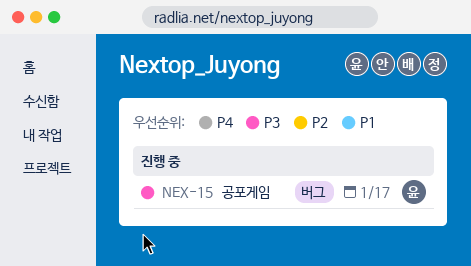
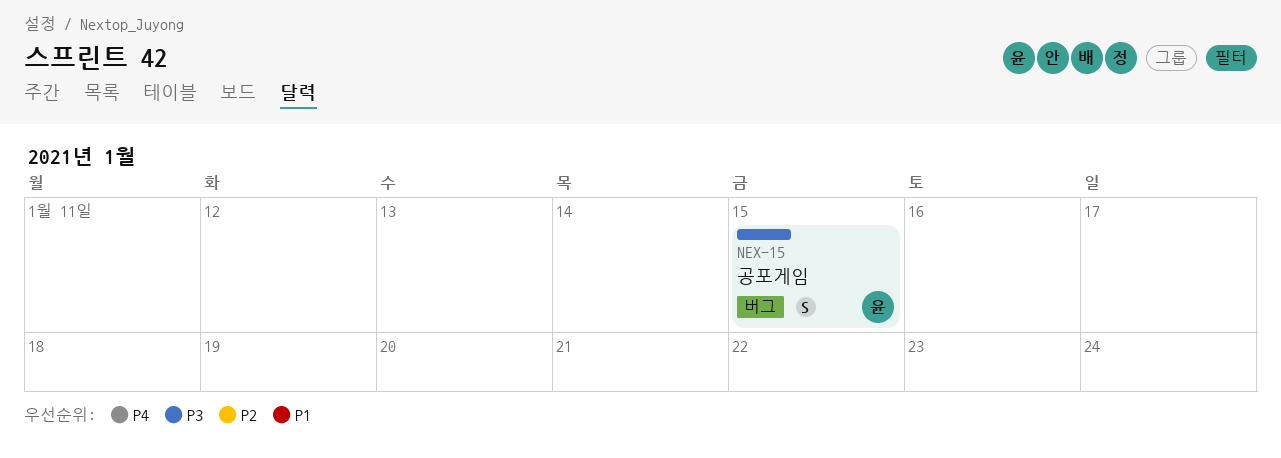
NEX-15, due: Jan 17 -> Jan 15

